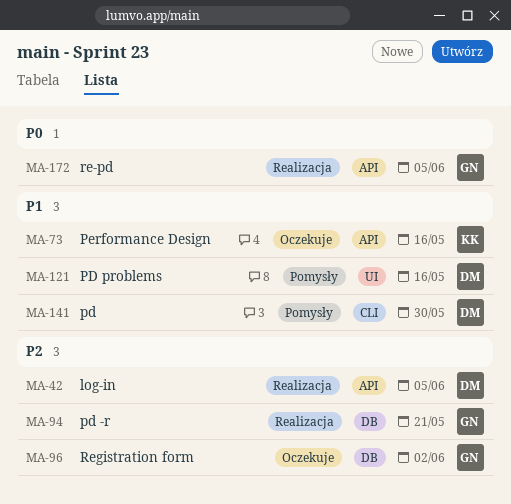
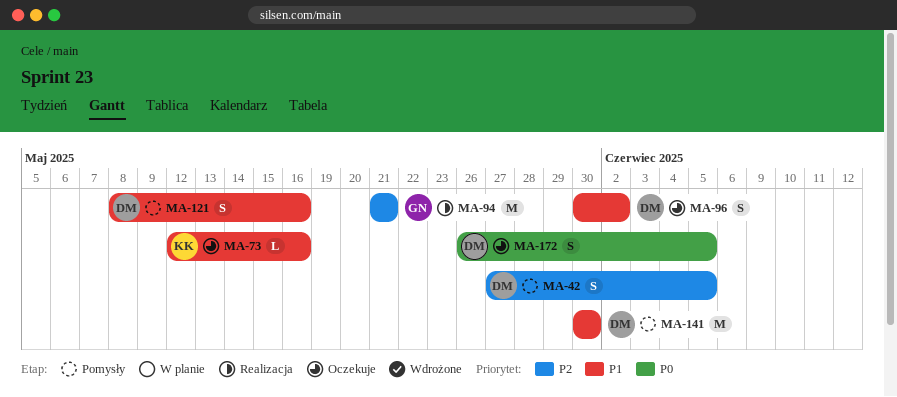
MA-42, status: Realizacja -> Pomysły
MA-96, owner: GN -> DM
MA-96, priority: P2 -> P1
MA-172, status: Realizacja -> Oczekuje
MA-172, owner: GN -> DM

